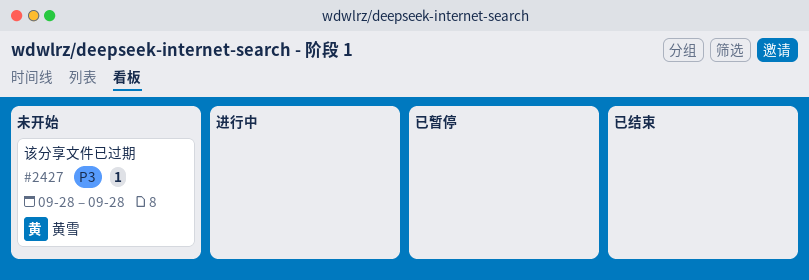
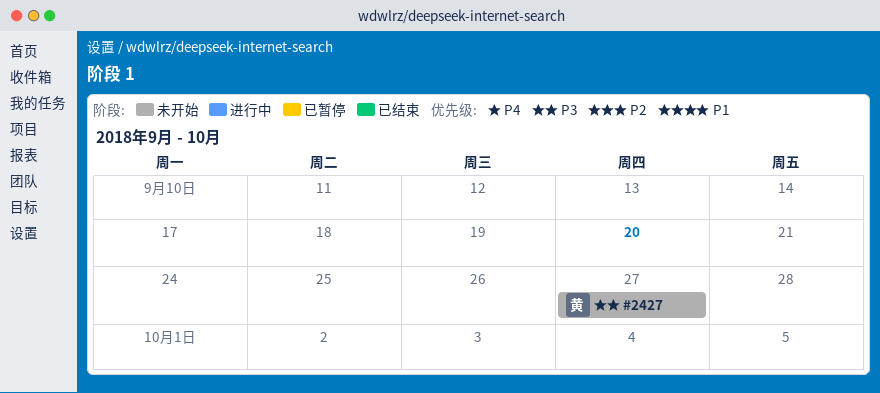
#2427, start: Sep 28 -> Sep 27
#2427, due: Sep 28 -> Sep 27

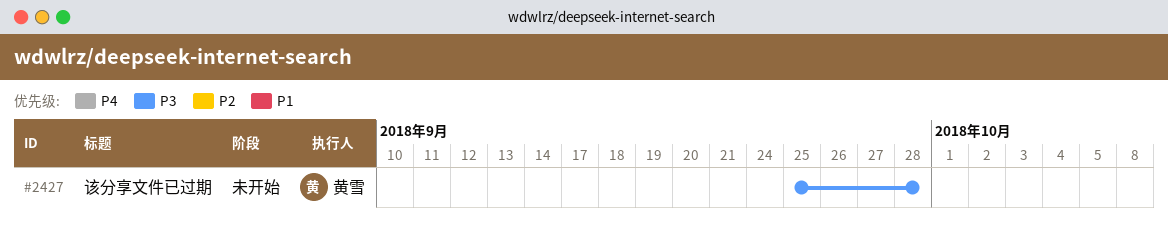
#2427, start: Sep 27 -> Sep 25
#2427, due: Sep 27 -> Sep 28

